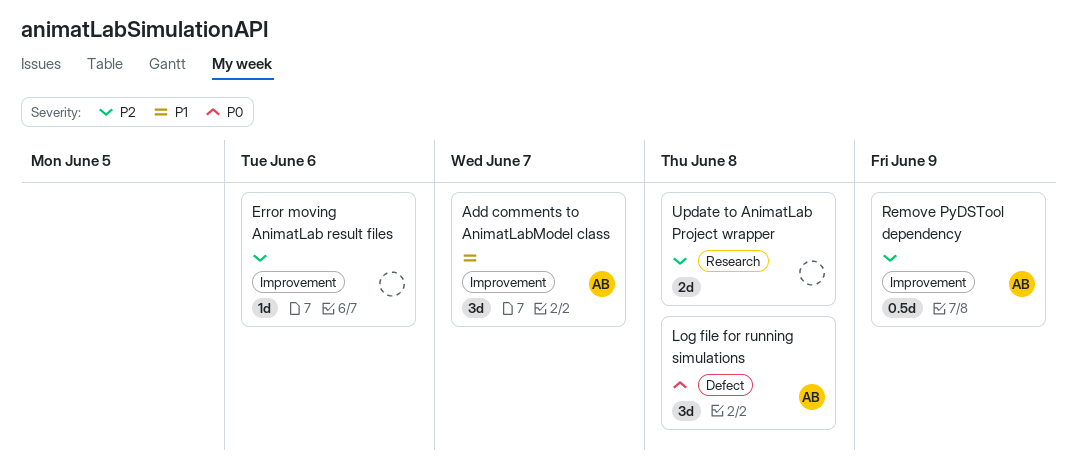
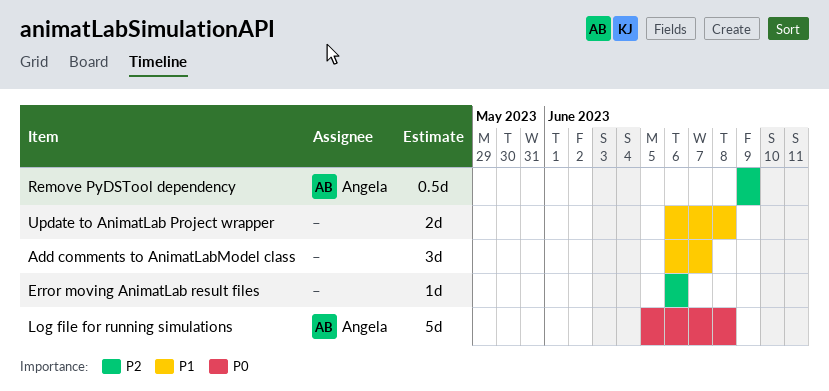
Add comments to AnimatLabModel class, owner: Angela -> none
Log file for running simulations, estimate: 3d -> 5d
Update to AnimatLab Project wrapper, priority: P2 -> P1

